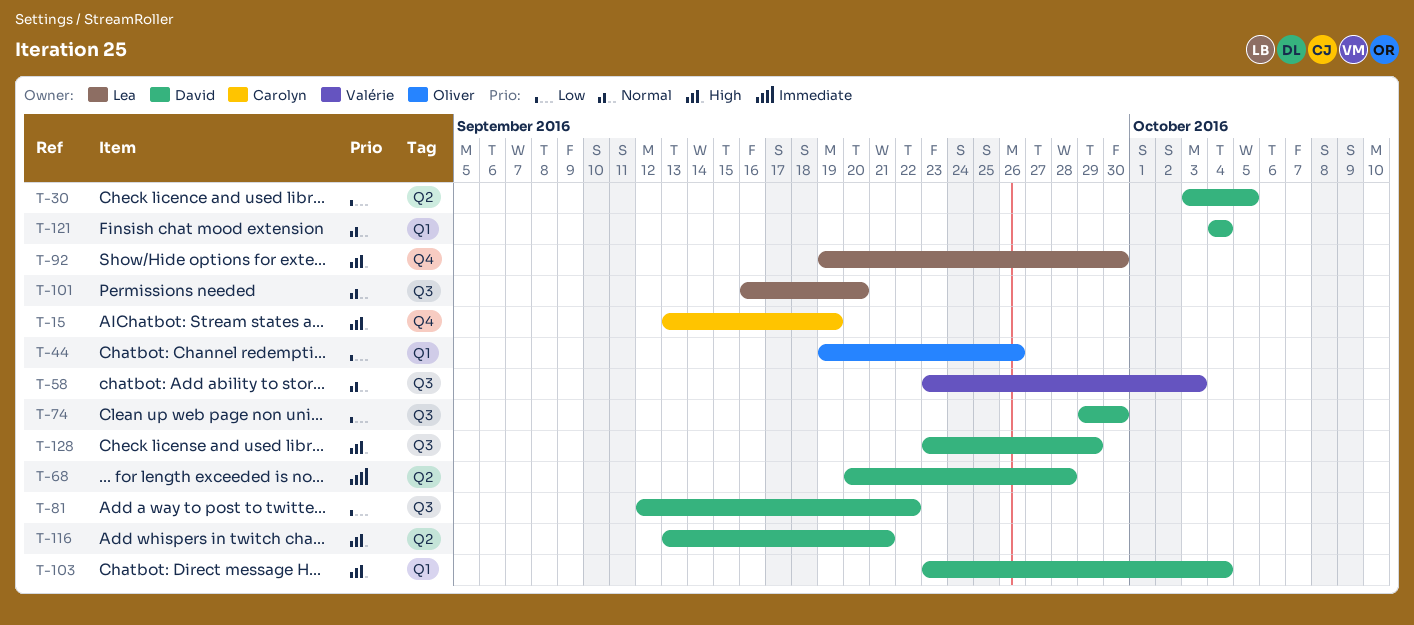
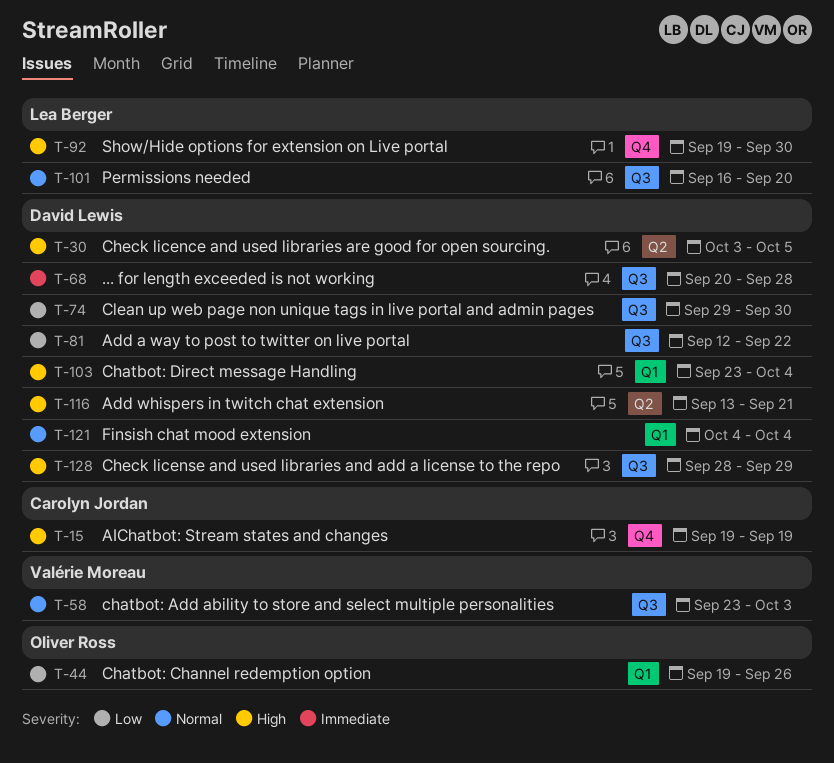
T-15, start: Sep 13 -> Sep 19
T-30, priority: Low -> High
T-68, label: Q2 -> Q3
T-128, start: Sep 23 -> Sep 28

